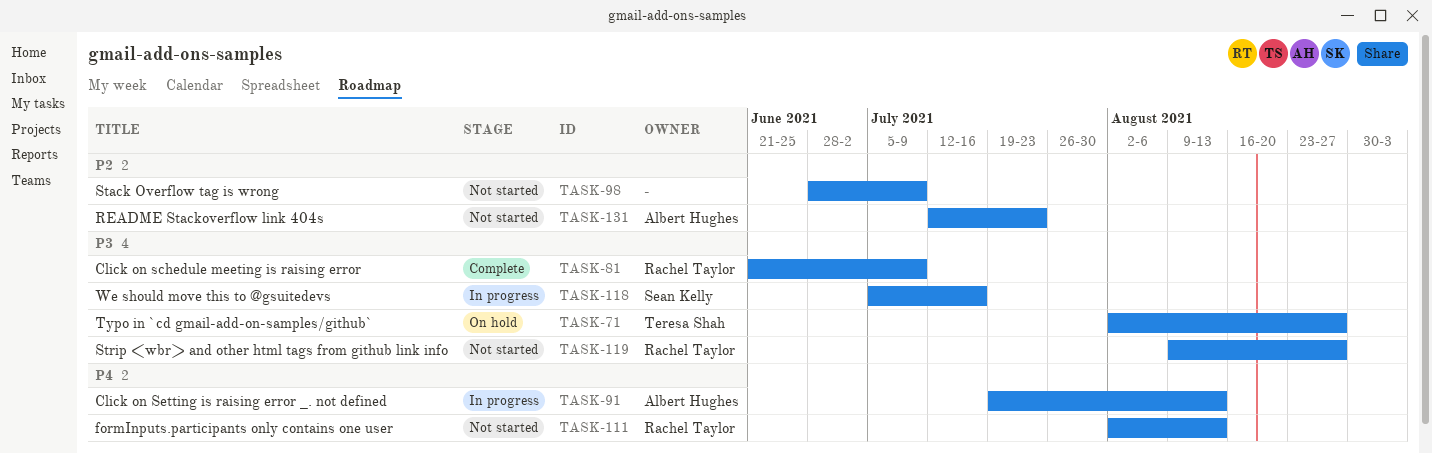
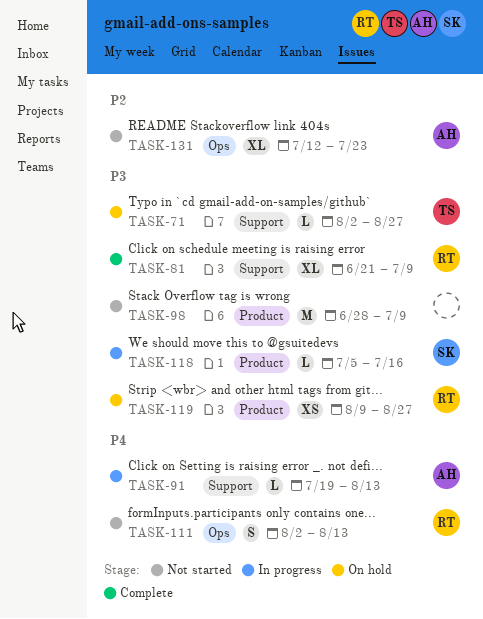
TASK-98, priority: P2 -> P3
TASK-119, status: Not started -> On hold

